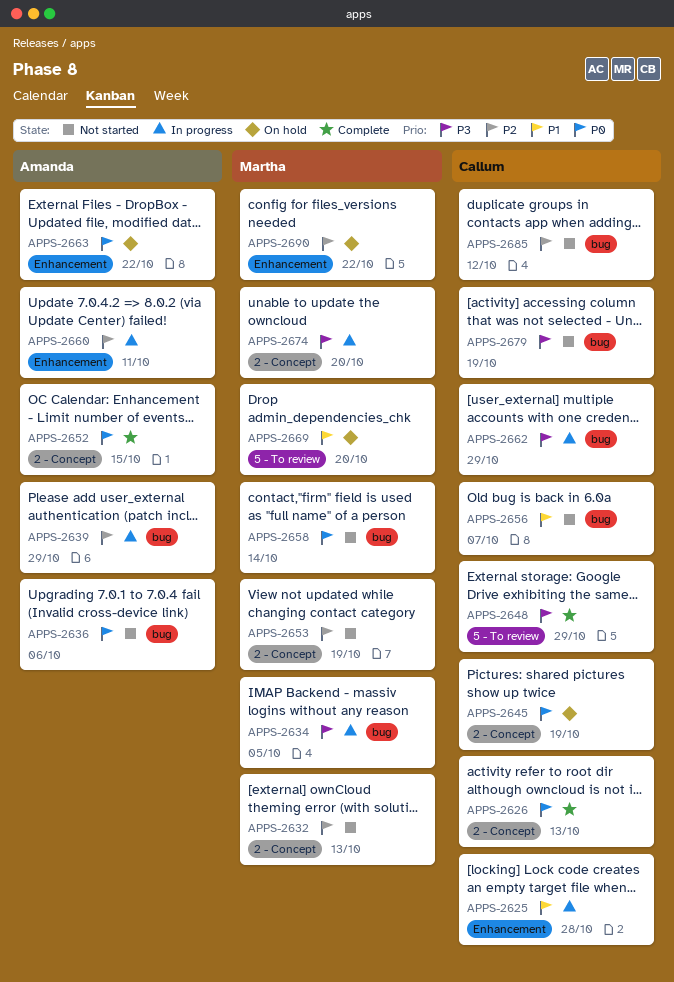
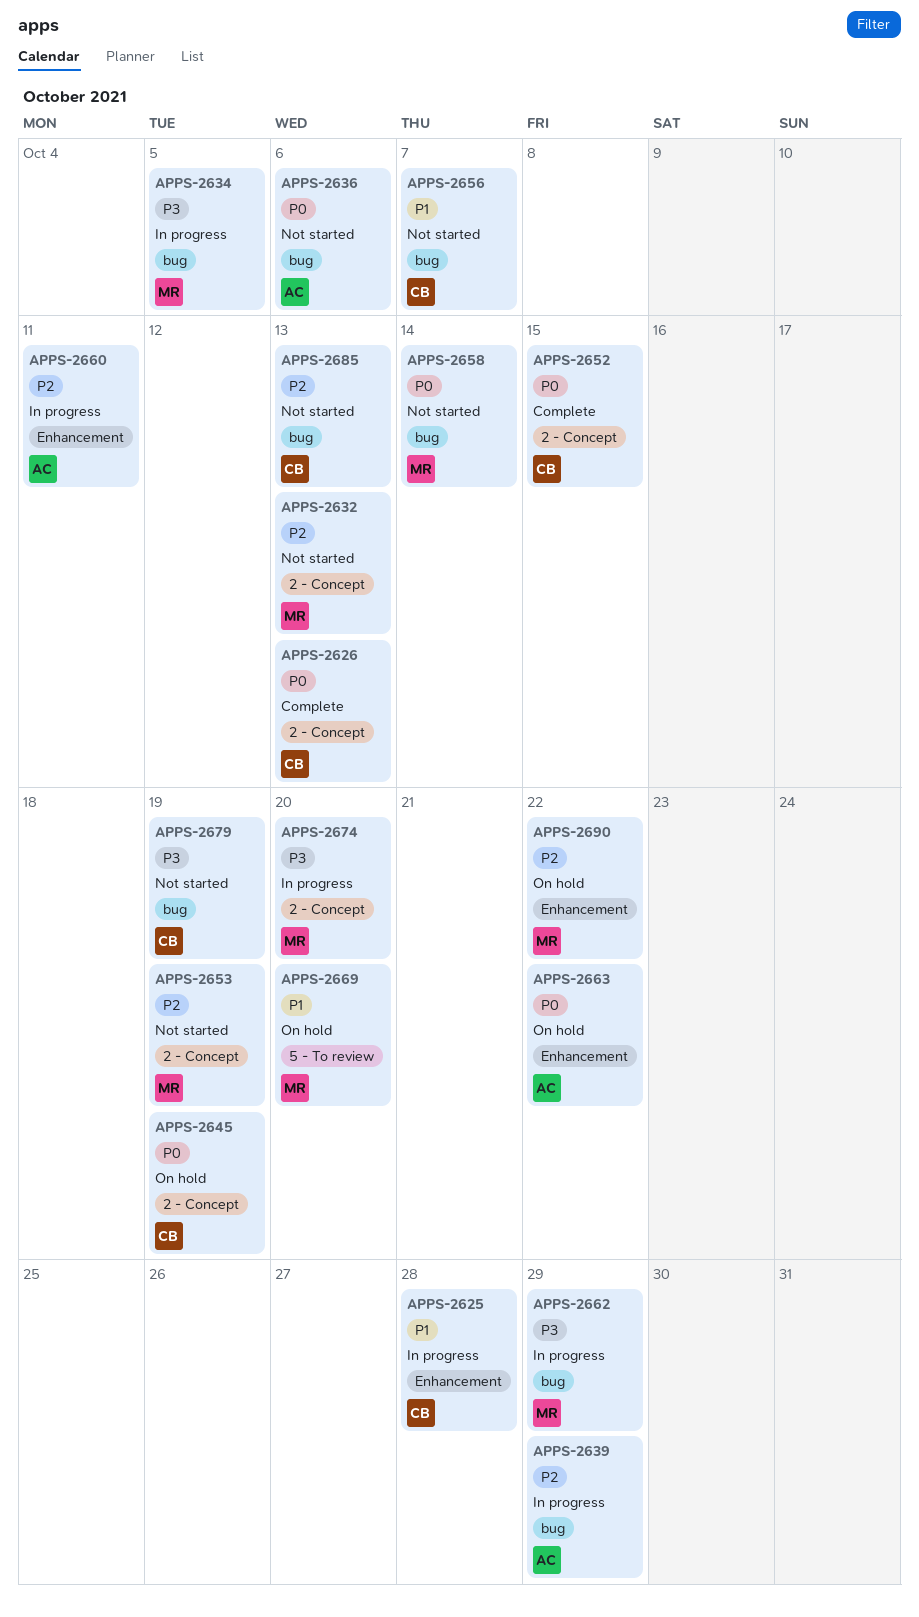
APPS-2648: present -> none
APPS-2652, owner: Amanda -> Callum
APPS-2662, owner: Callum -> Martha
APPS-2685, due: Oct 12 -> Oct 13

